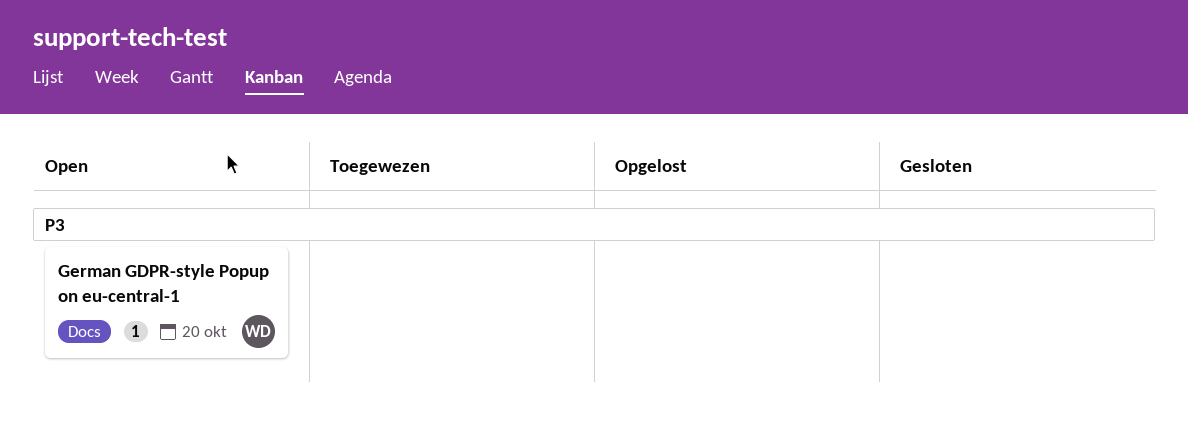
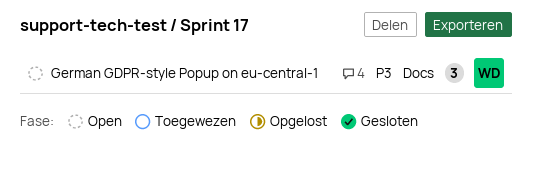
German GDPR-style Popup on eu-central-1, estimate: 1 -> 3

